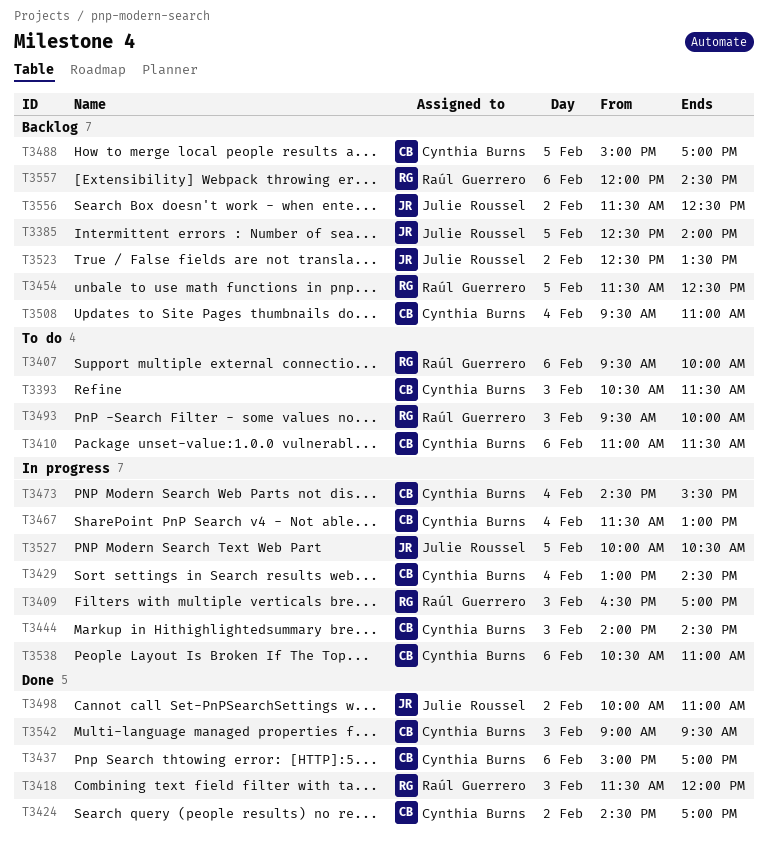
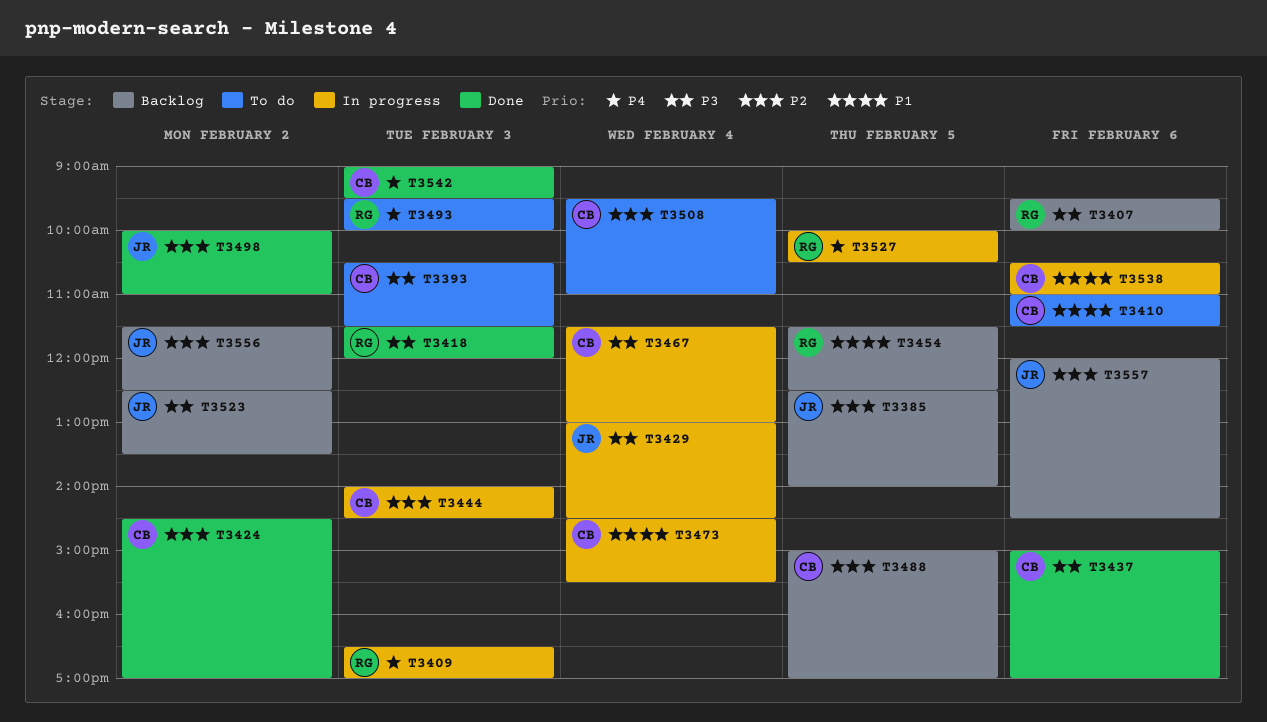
T3407, status: To do -> Backlog
T3429, owner: Cynthia Burns -> Julie Roussel
T3508, status: Backlog -> To do
T3527, owner: Julie Roussel -> Raúl Guerrero
T3557, owner: Raúl Guerrero -> Julie Roussel

